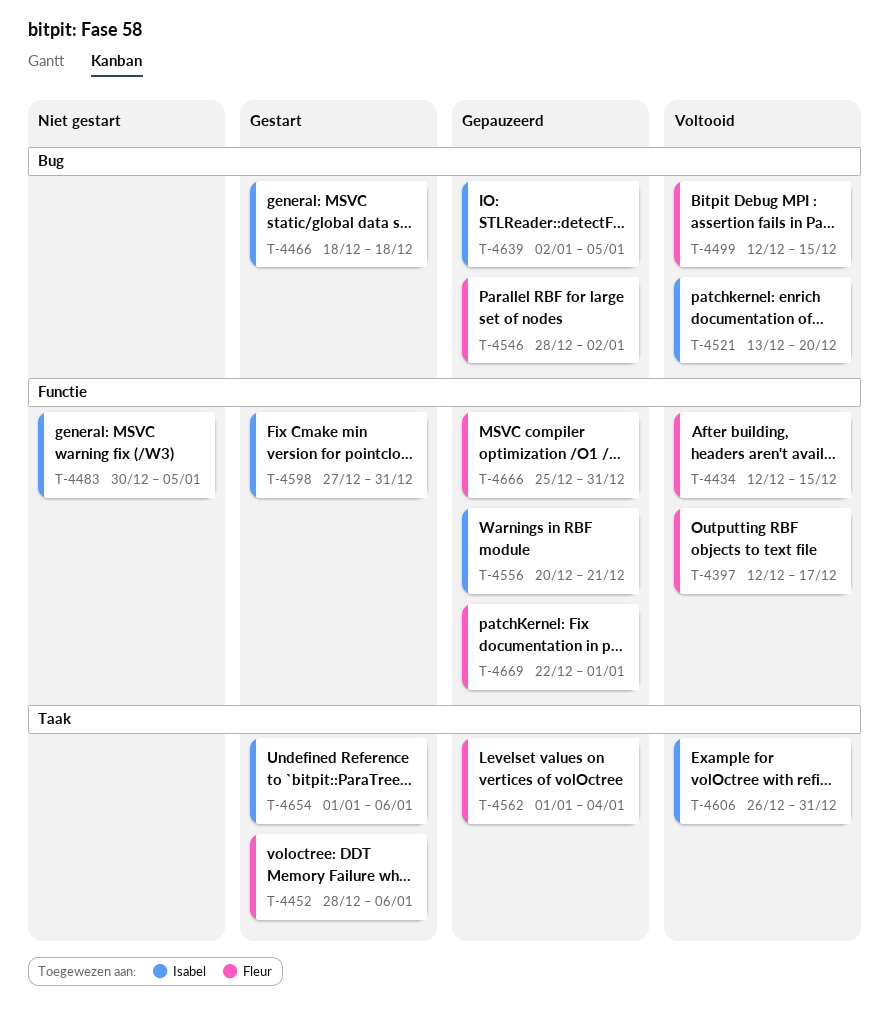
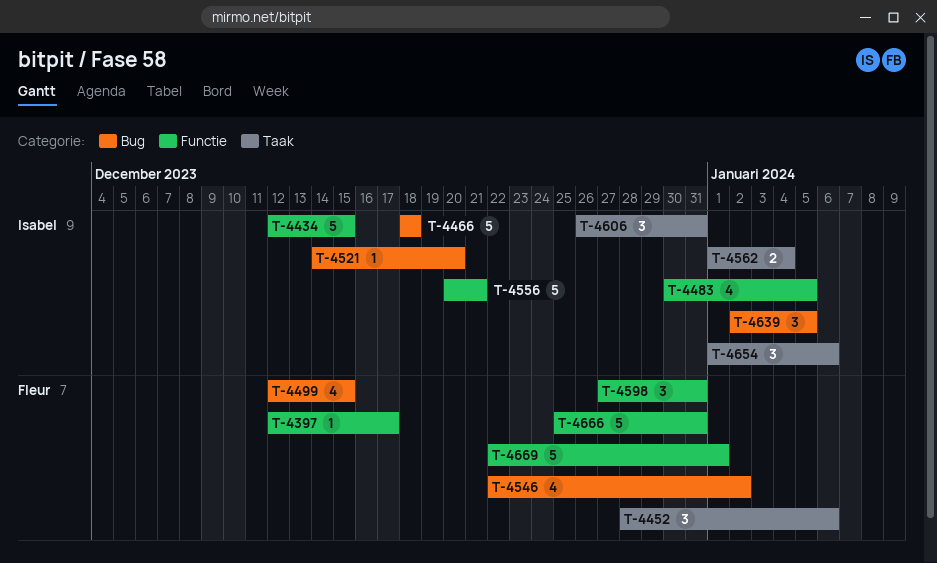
T-4434, owner: Fleur -> Isabel
T-4521, start: Dec 13 -> Dec 14
T-4546, start: Dec 28 -> Dec 22
T-4562, owner: Fleur -> Isabel
T-4598, owner: Isabel -> Fleur

